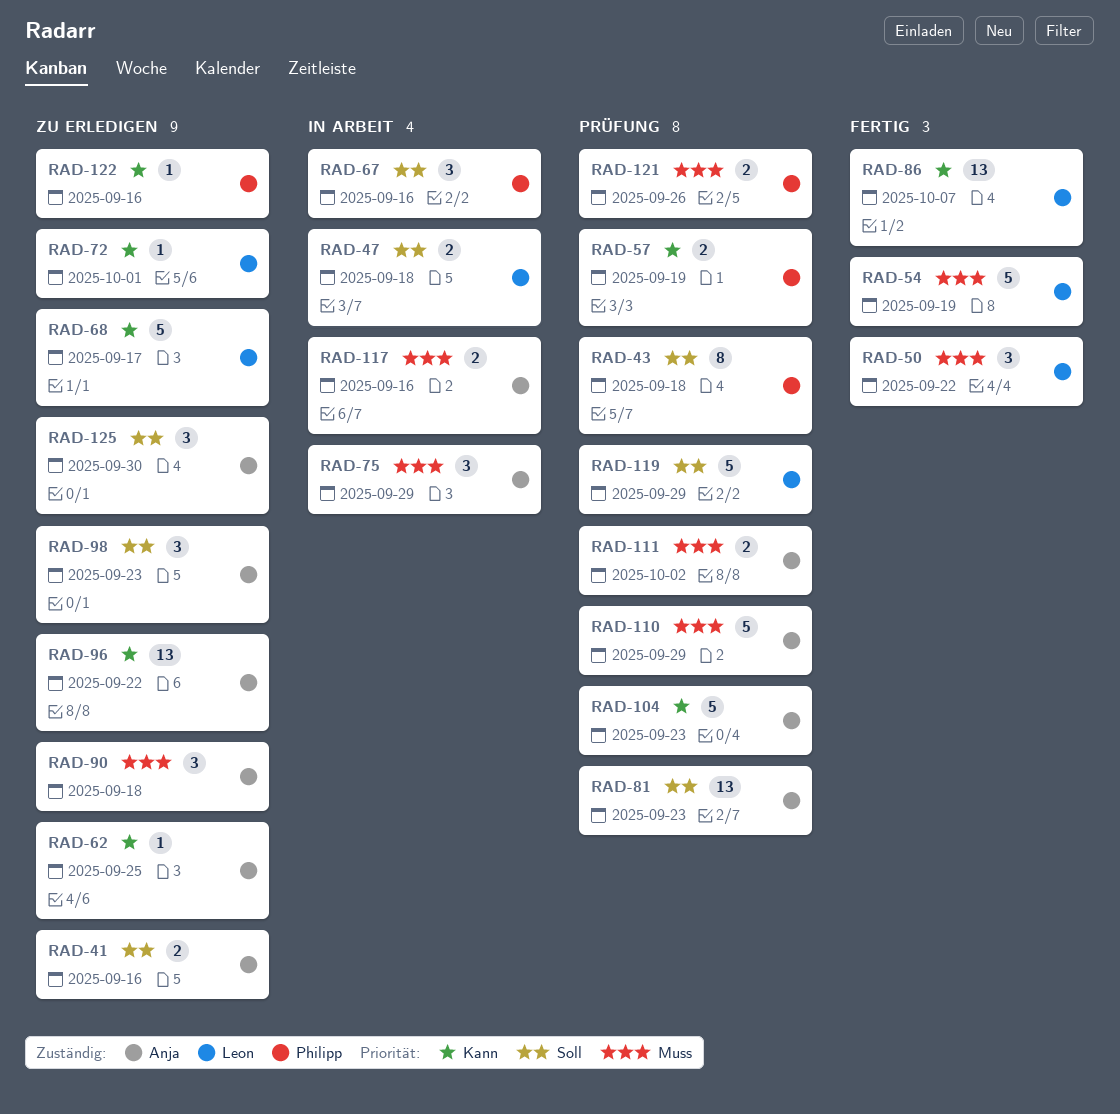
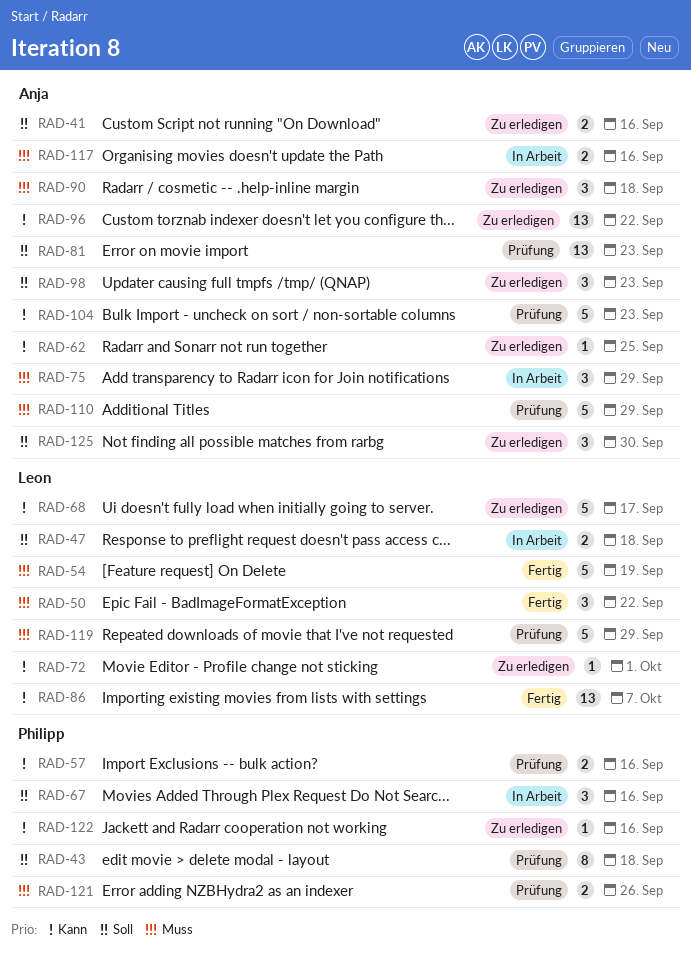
RAD-57, due: Sep 19 -> Sep 16
RAD-111: present -> none
RAD-119, priority: Soll -> Muss

